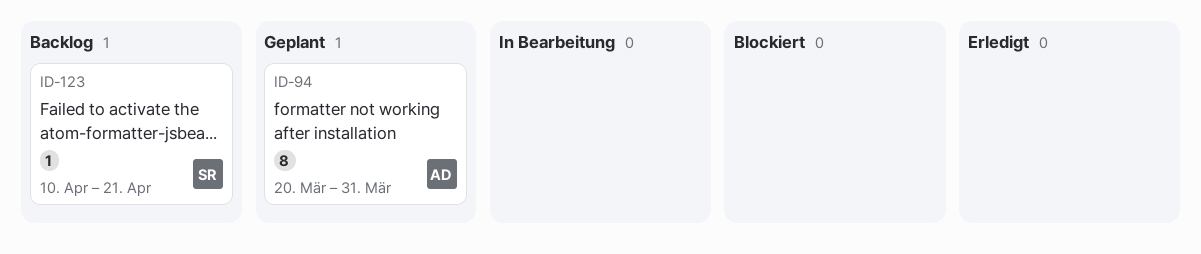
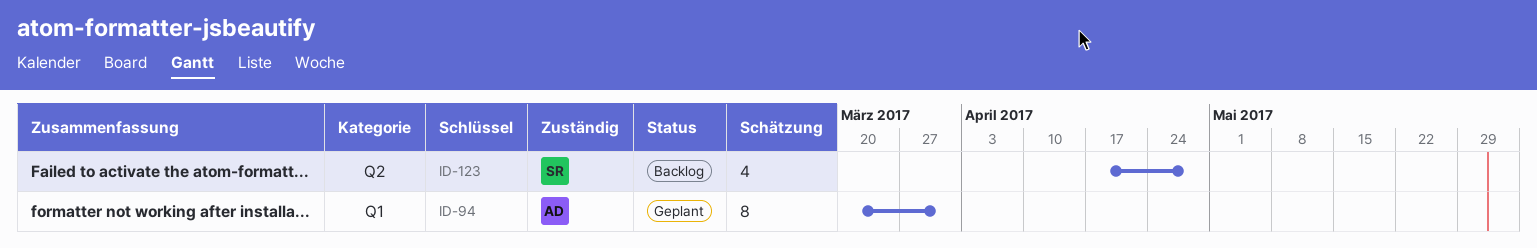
ID-123, estimate: 1 -> 4
ID-123, start: Apr 10 -> Apr 17
ID-123, due: Apr 21 -> Apr 28

